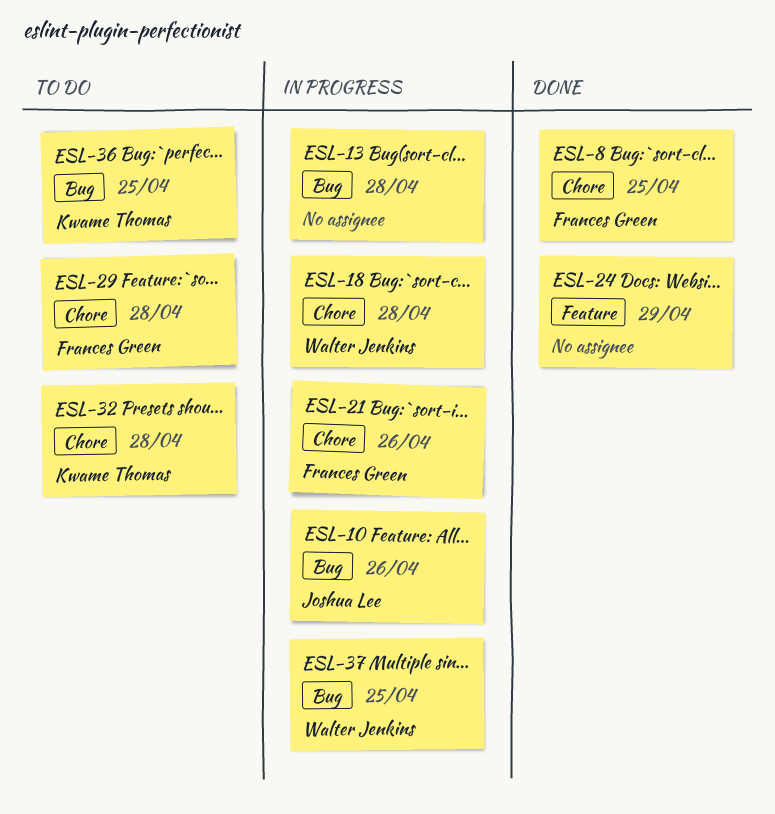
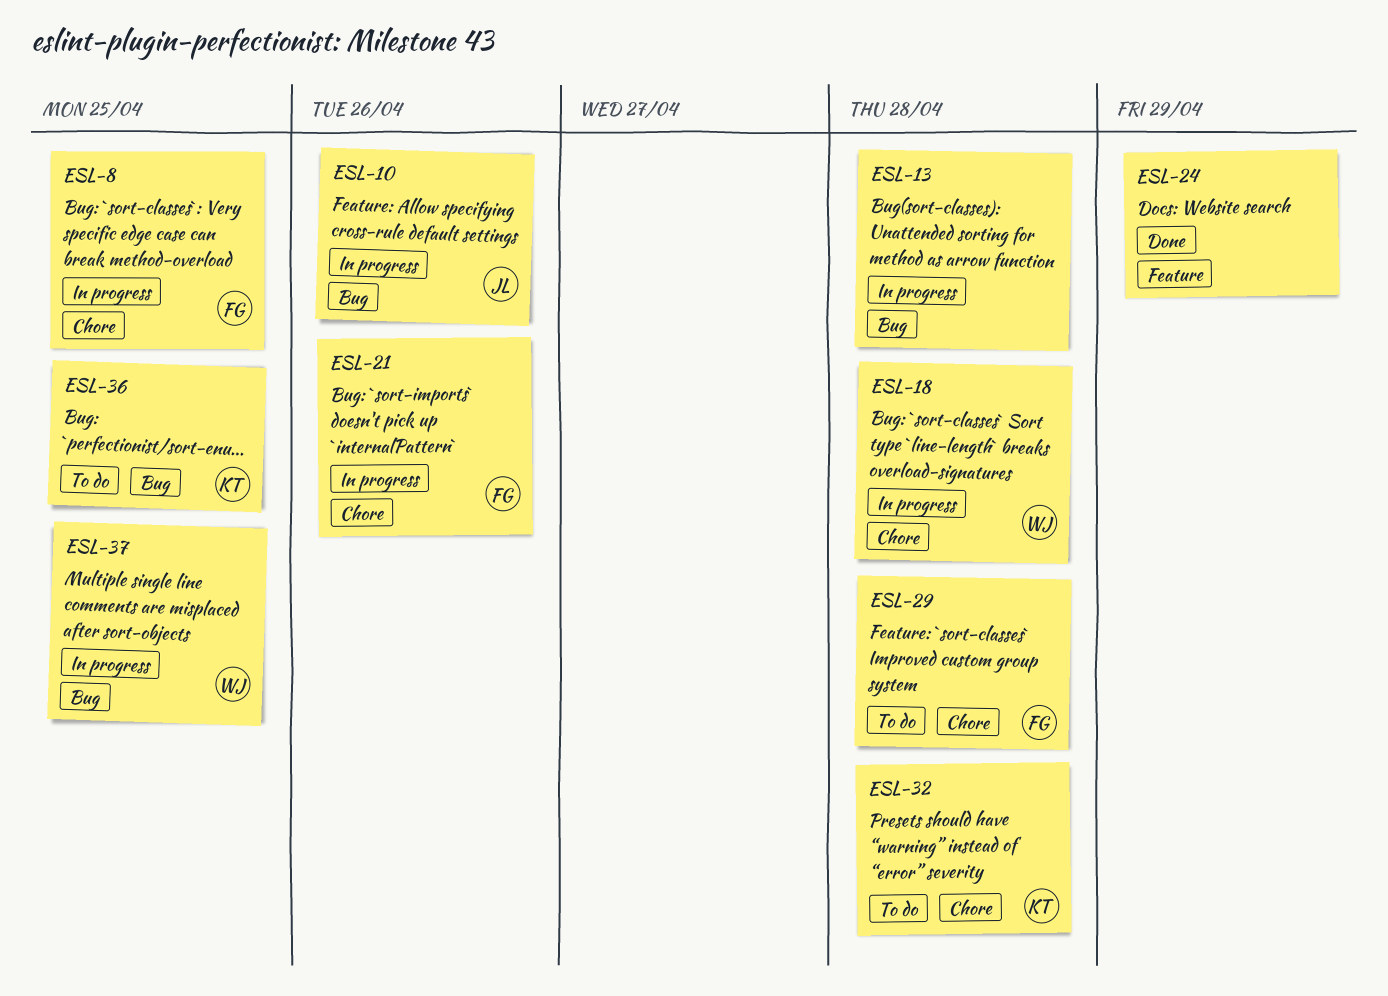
ESL-8, status: Done -> In progress

